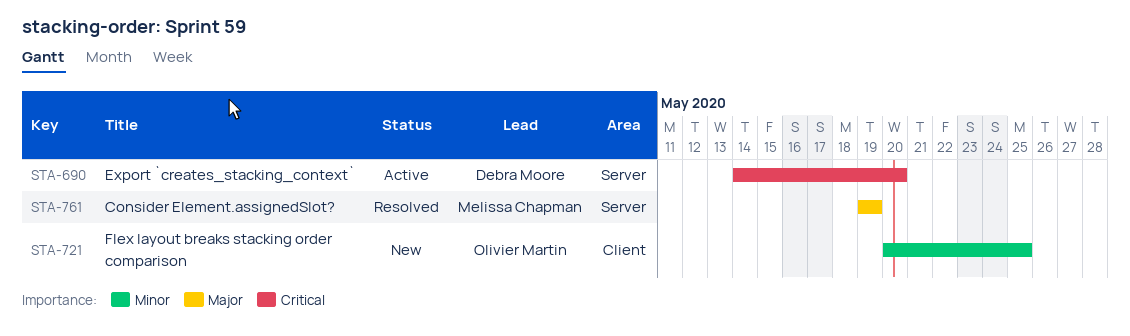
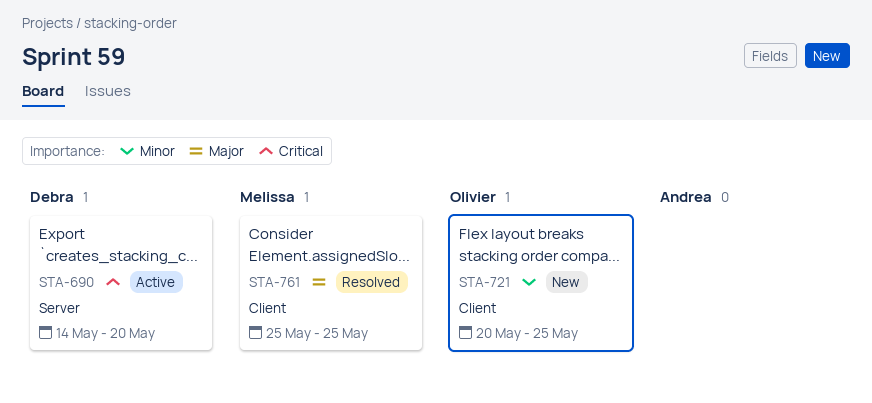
STA-761, label: Server -> Client
STA-761, start: May 19 -> May 25
STA-761, due: May 19 -> May 25

